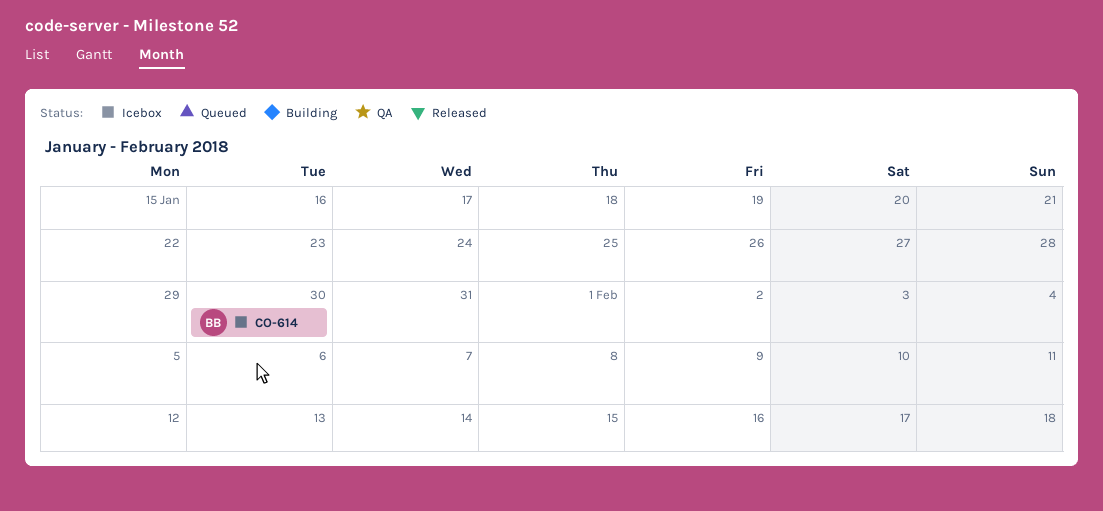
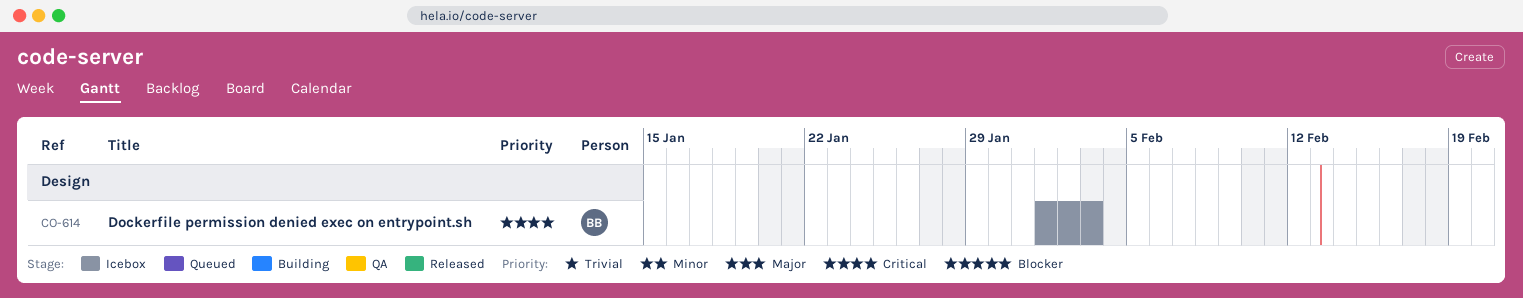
CO-614, start: Jan 30 -> Feb 1
CO-614, due: Jan 30 -> Feb 3

